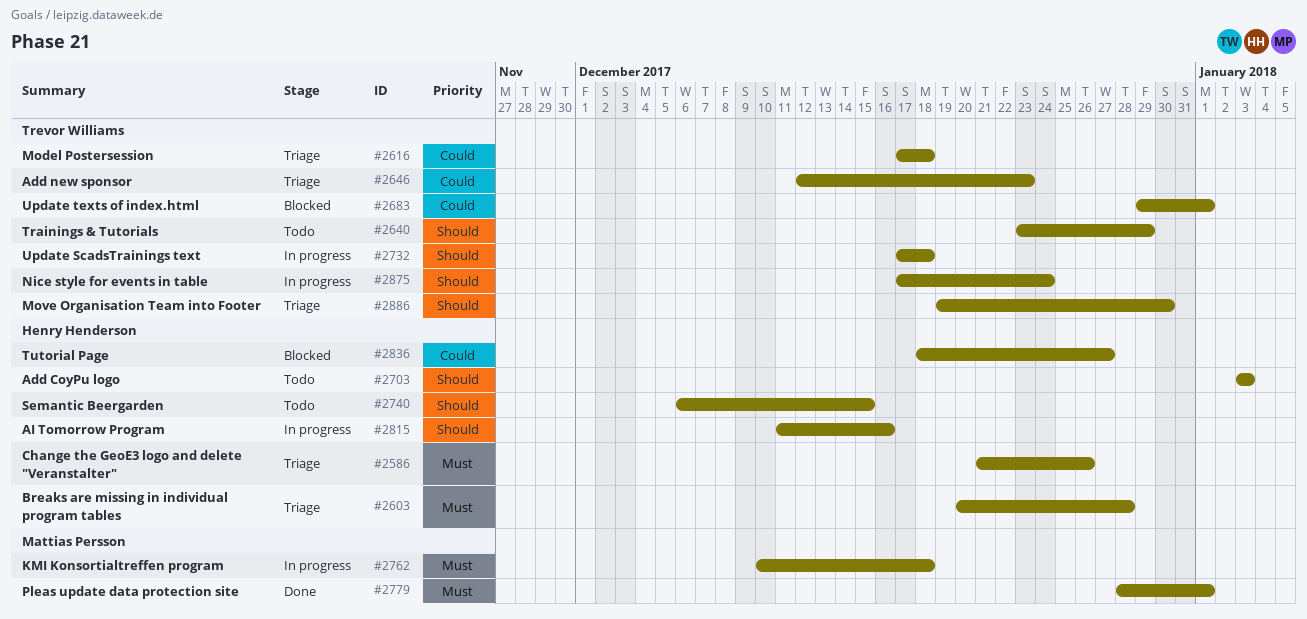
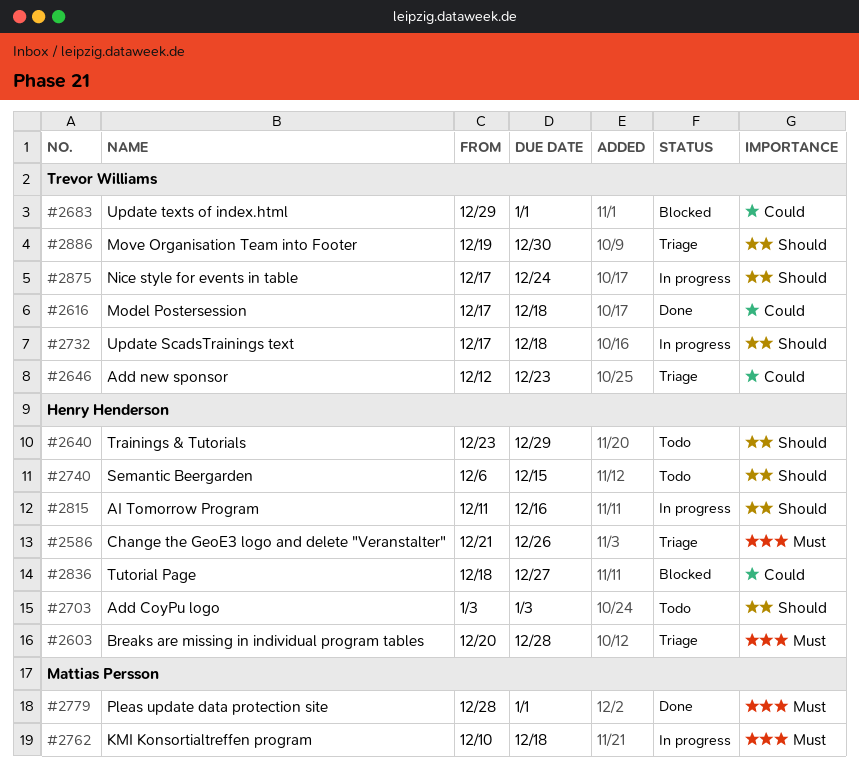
#2616, status: Triage -> Done
#2640, owner: Trevor Williams -> Henry Henderson

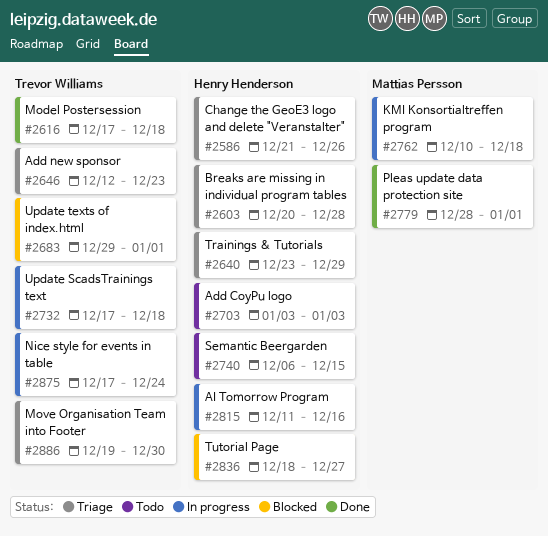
#2640, status: Todo -> Triage

